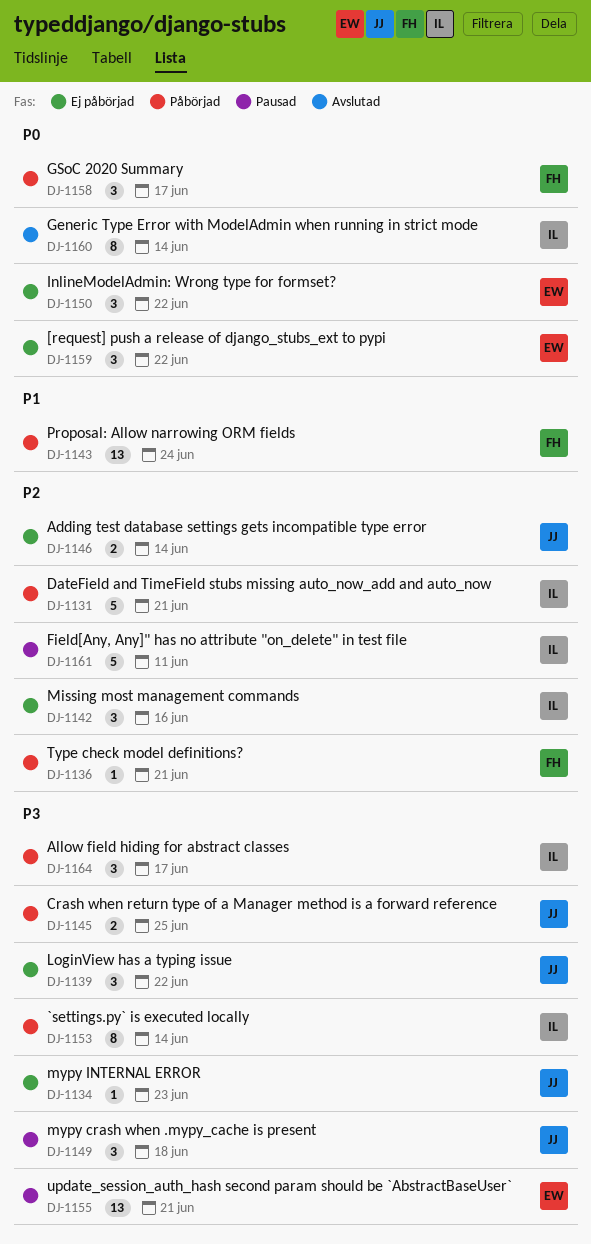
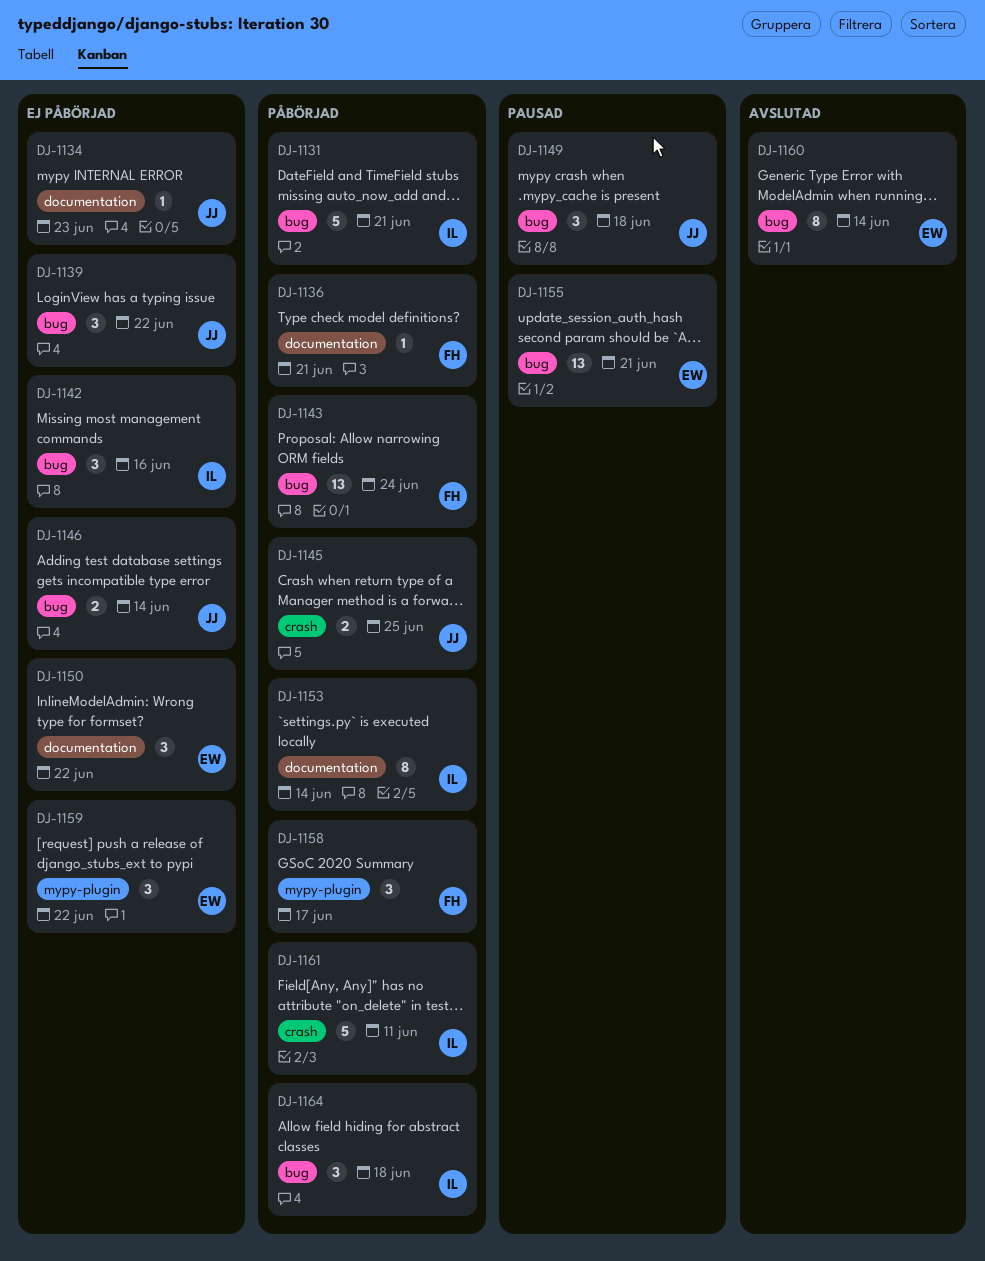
DJ-1160, owner: IL -> EW
DJ-1161, status: Pausad -> Påbörjad
DJ-1164, due: Jun 17 -> Jun 18

